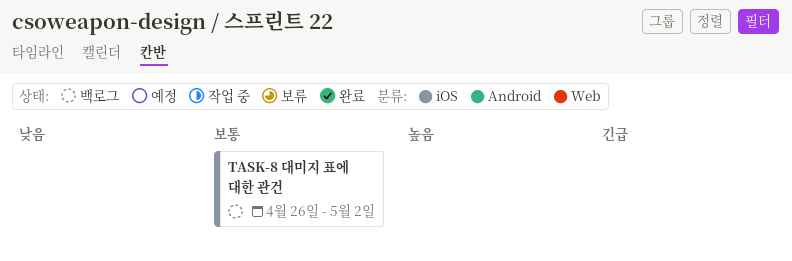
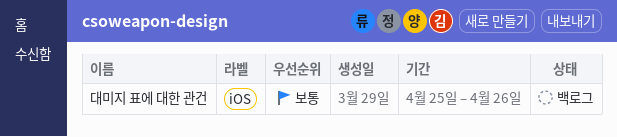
대미지 표에 대한 관건, start: Apr 26 -> Apr 25
대미지 표에 대한 관건, due: May 2 -> Apr 26

